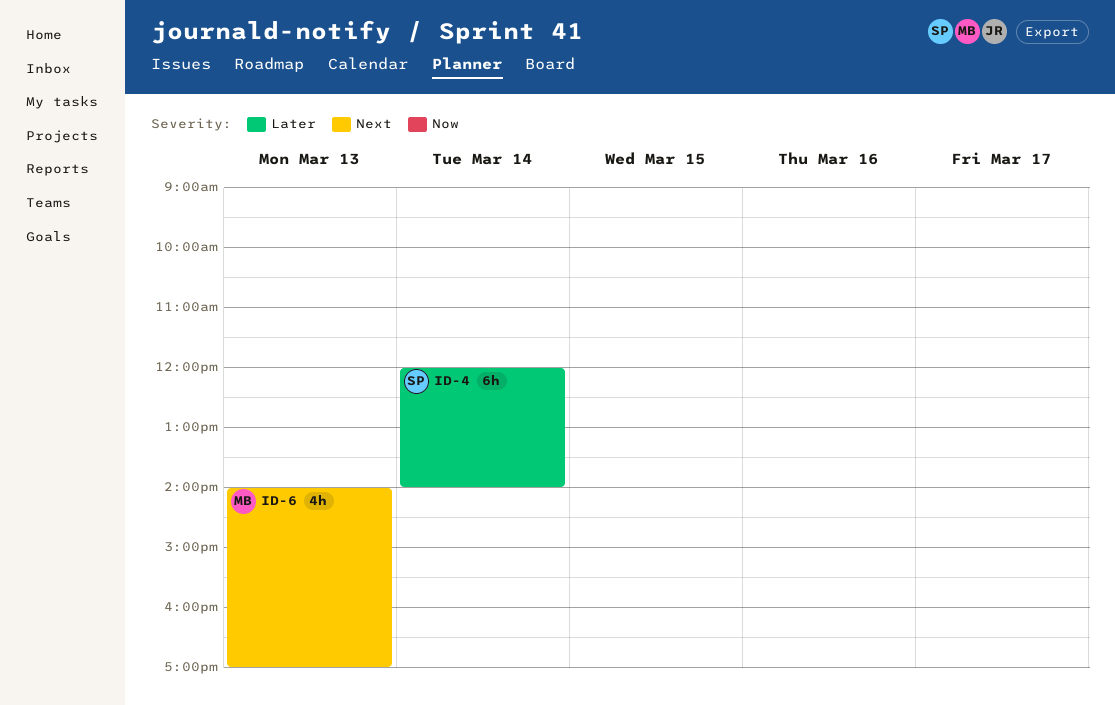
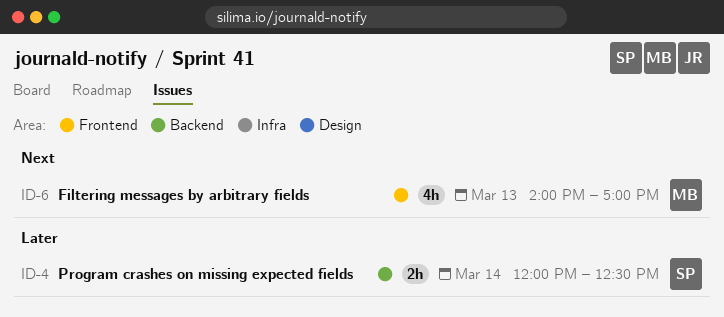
ID-4, estimate: 6h -> 2h
ID-4, ends: 14:00 -> 12:30

